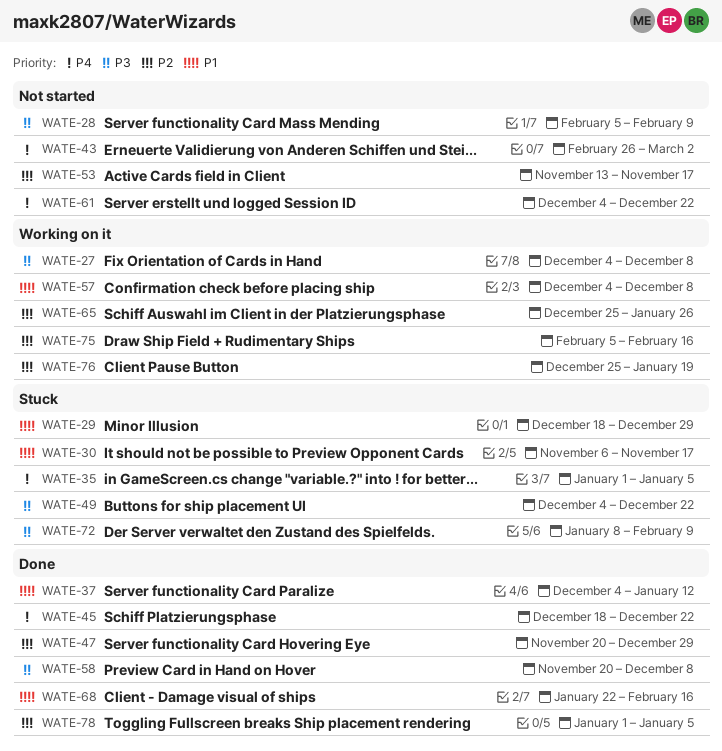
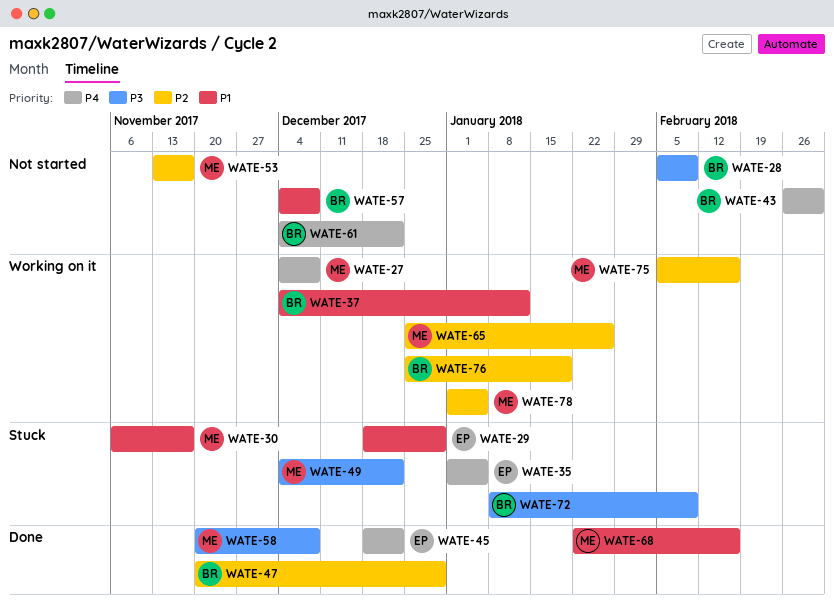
WATE-27, priority: P3 -> P4
WATE-37, status: Done -> Working on it
WATE-57, status: Working on it -> Not started
WATE-78, status: Done -> Working on it

